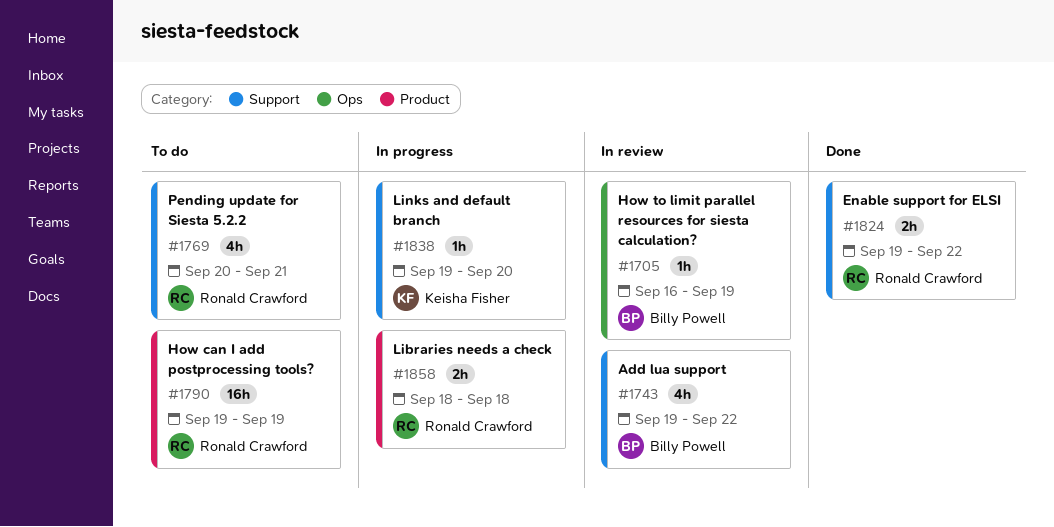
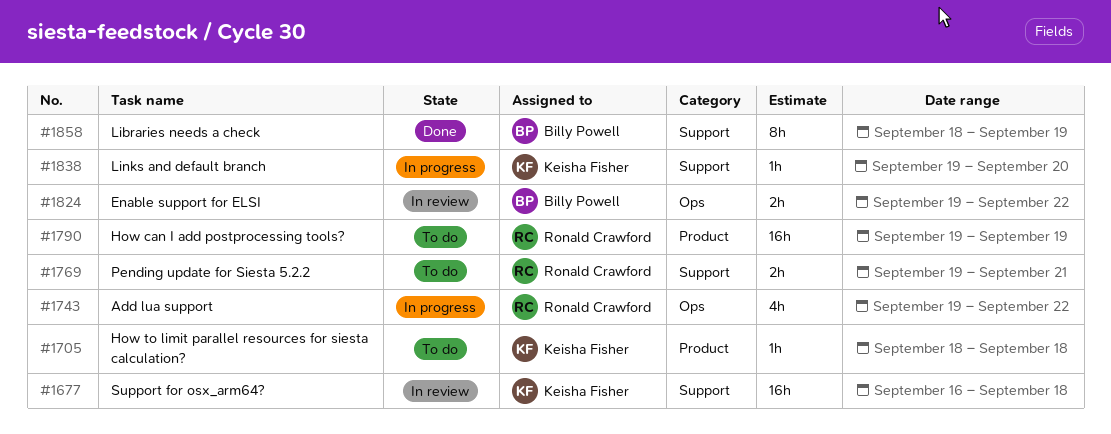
#1677: none -> present
#1705, status: In review -> To do
#1705, owner: Billy Powell -> Keisha Fisher
#1705, label: Ops -> Product
#1705, start: Sep 16 -> Sep 18
#1705, due: Sep 19 -> Sep 18
#1743, status: In review -> In progress
#1743, owner: Billy Powell -> Ronald Crawford
#1743, label: Support -> Ops
#1769, estimate: 4h -> 2h
#1769, start: Sep 20 -> Sep 19
#1824, status: Done -> In review
#1824, owner: Ronald Crawford -> Billy Powell
#1824, label: Support -> Ops
#1858, status: In progress -> Done
#1858, owner: Ronald Crawford -> Billy Powell
#1858, label: Product -> Support
#1858, estimate: 2h -> 8h
#1858, due: Sep 18 -> Sep 19

